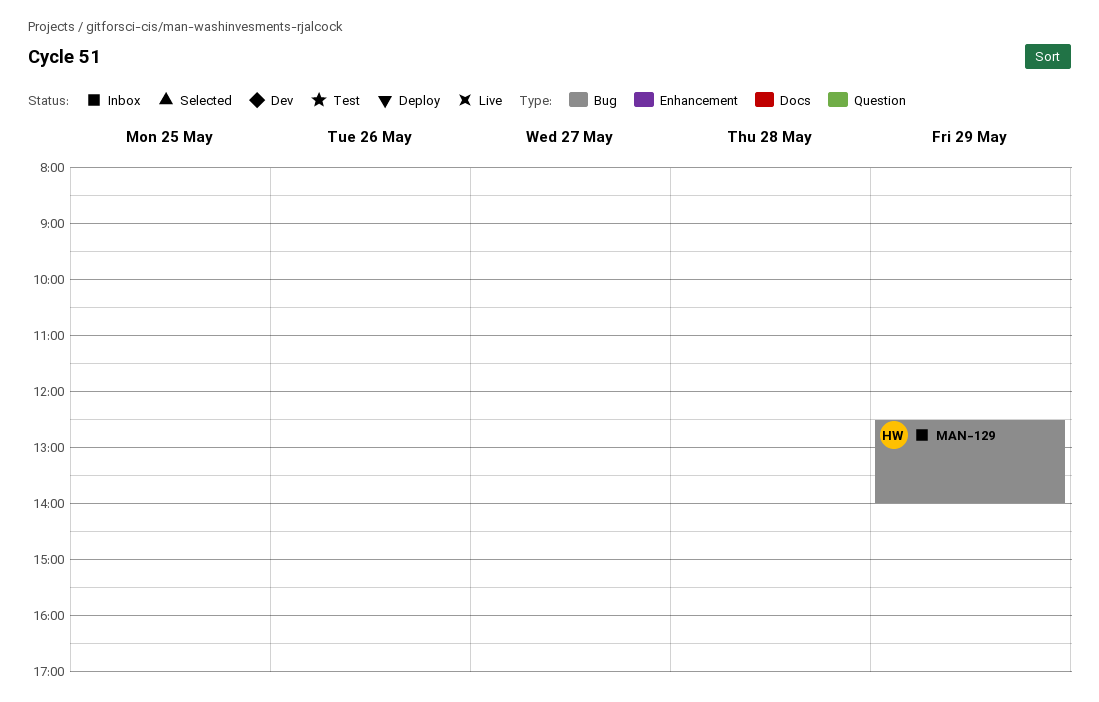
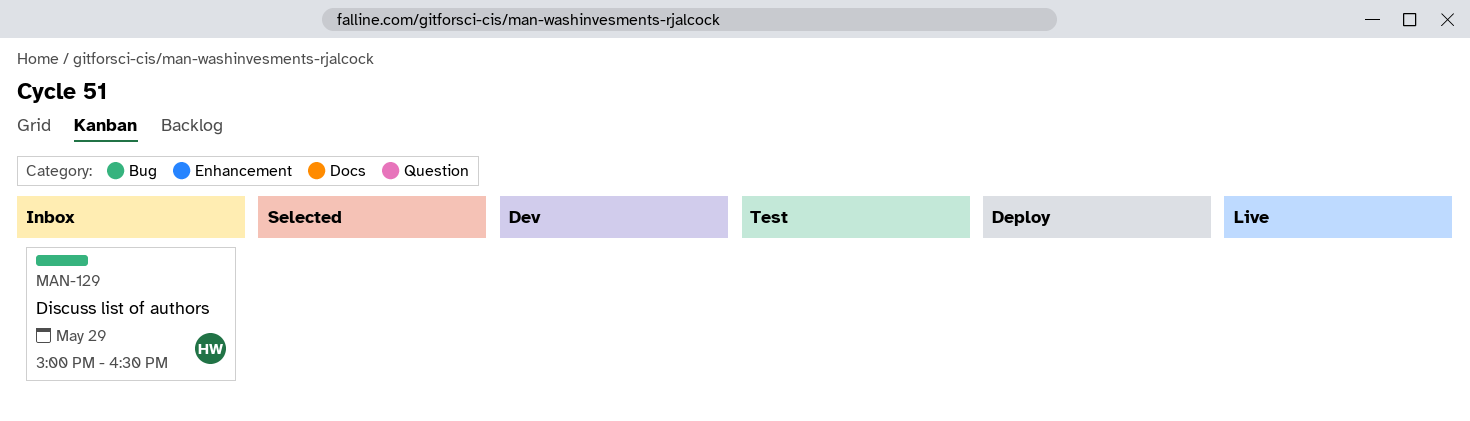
MAN-129, begins: 12:30 -> 15:00
MAN-129, ends: 14:00 -> 16:30

